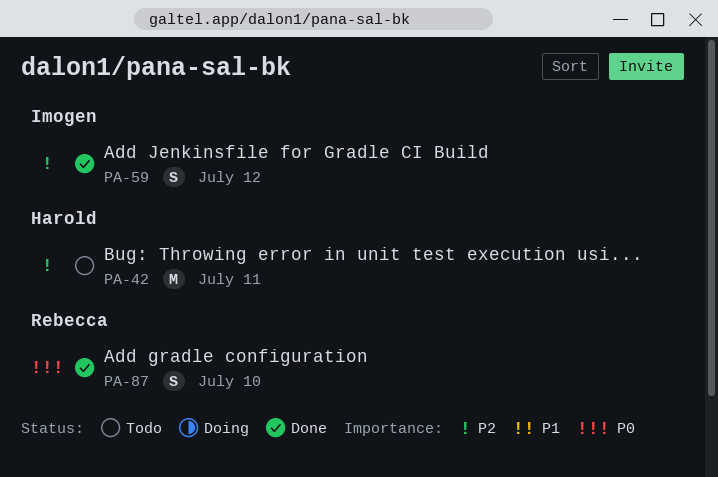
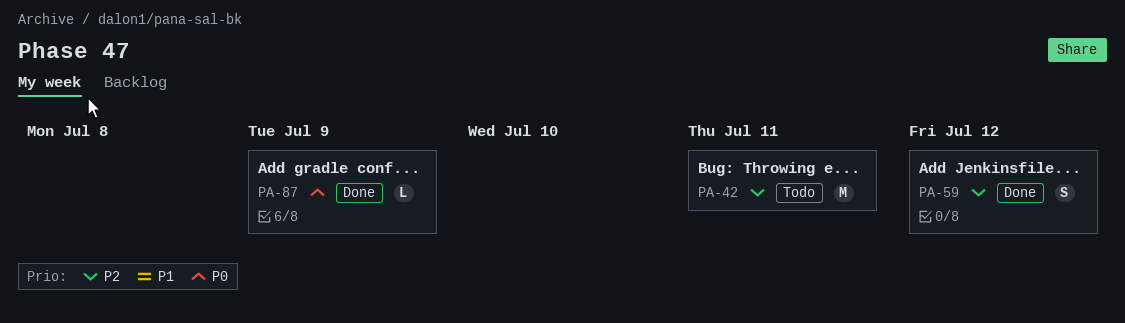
PA-87, estimate: S -> L
PA-87, due: Jul 10 -> Jul 9

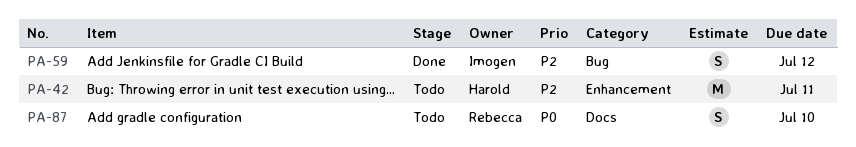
PA-87, status: Done -> Todo
PA-87, estimate: L -> S
PA-87, due: Jul 9 -> Jul 10

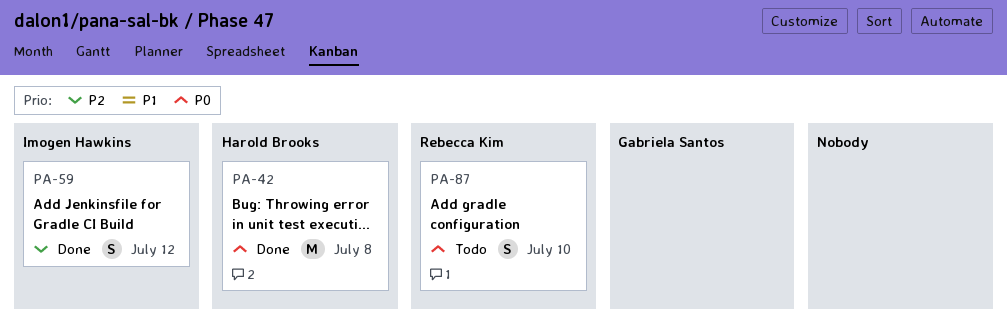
PA-42, status: Todo -> Done
PA-42, priority: P2 -> P0
PA-42, due: Jul 11 -> Jul 8

